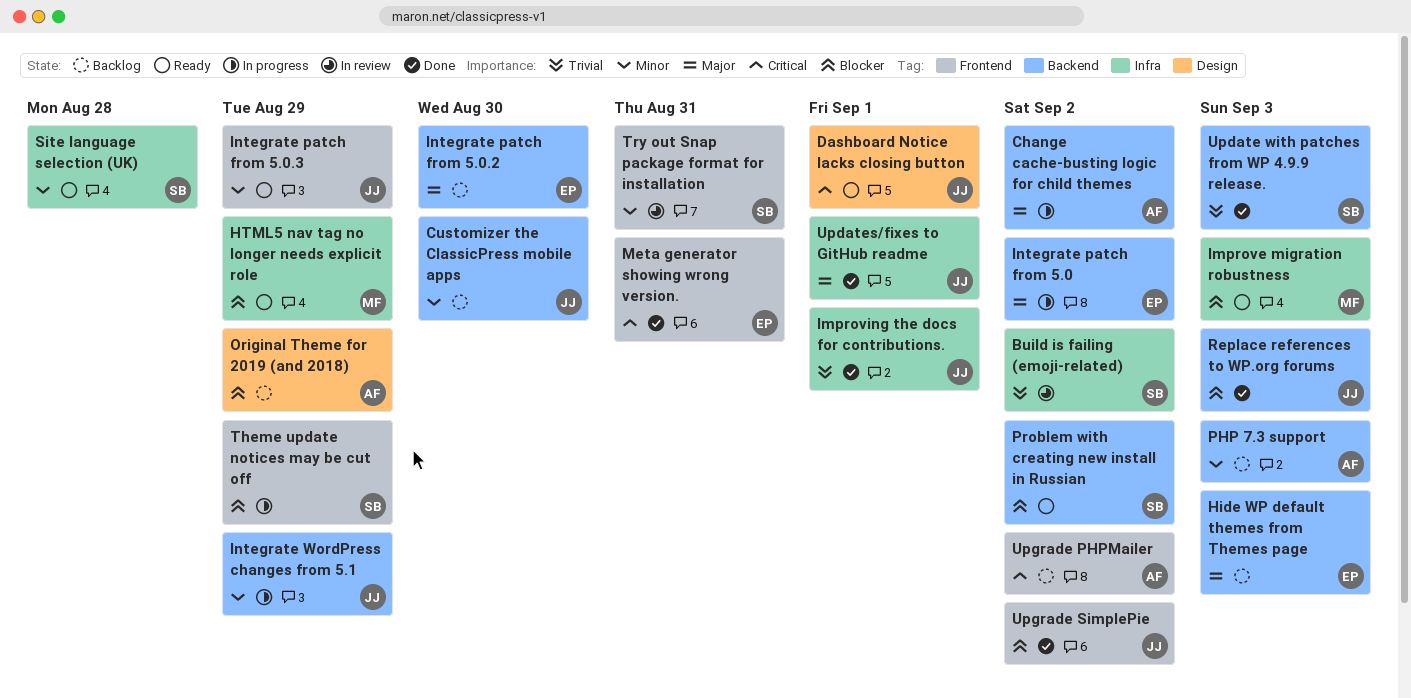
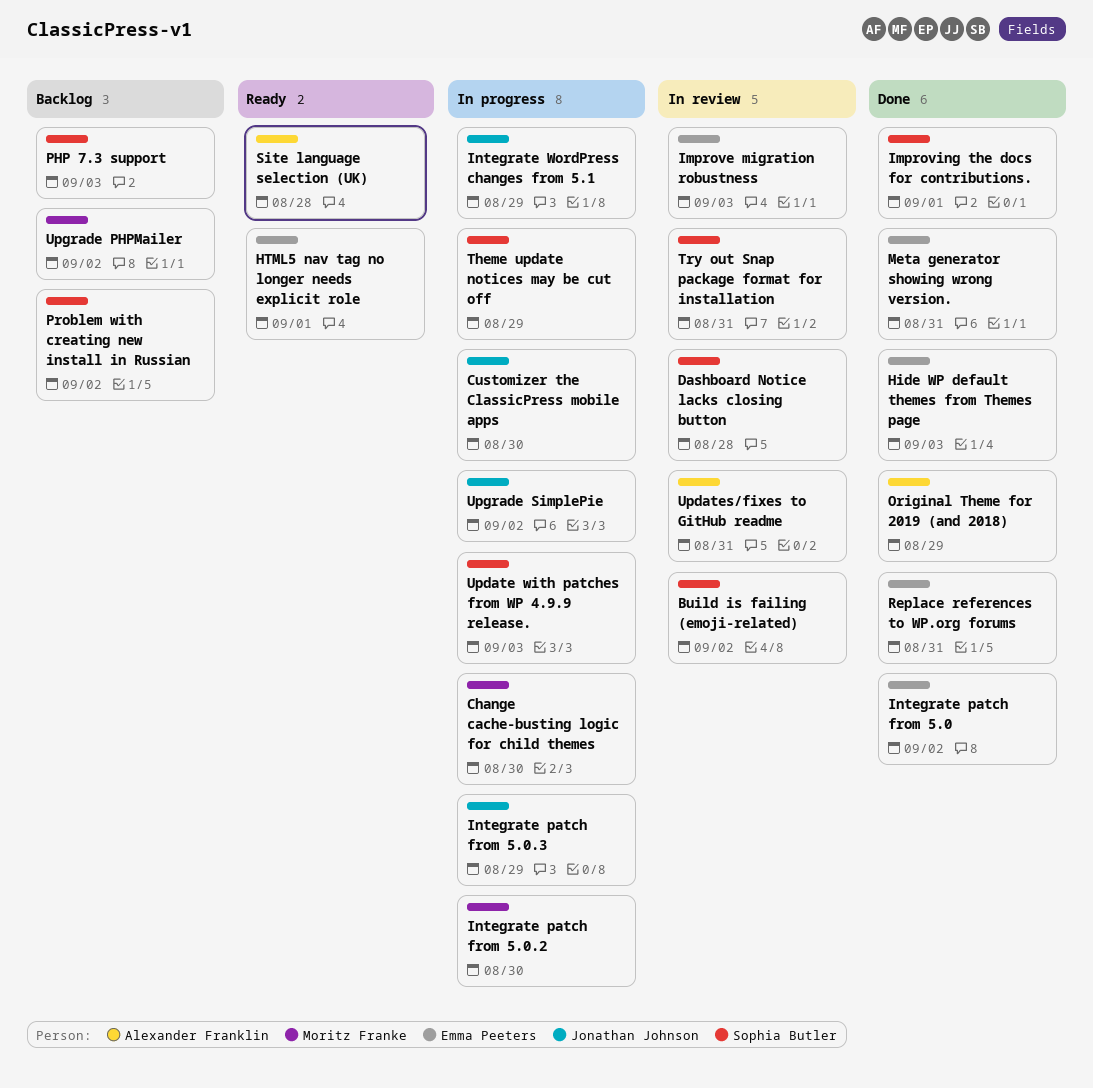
Change cache-busting logic for child themes, owner: Alexander Franklin -> Moritz Franke
Change cache-busting logic for child themes, due: Sep 2 -> Aug 30
Customizer the ClassicPress mobile apps, status: Backlog -> In progress
Dashboard Notice lacks closing button, status: Ready -> In review
Dashboard Notice lacks closing button, owner: Jonathan Johnson -> Sophia Butler
Dashboard Notice lacks closing button, due: Sep 1 -> Aug 28
Hide WP default themes from Themes page, status: Backlog -> Done
HTML5 nav tag no longer needs explicit role, owner: Moritz Franke -> Emma Peeters
HTML5 nav tag no longer needs explicit role, due: Aug 29 -> Sep 1
Improve migration robustness, status: Ready -> In review
Improve migration robustness, owner: Moritz Franke -> Emma Peeters
Improving the docs for contributions., owner: Jonathan Johnson -> Sophia Butler
Integrate patch from 5.0, status: In progress -> Done
Integrate patch from 5.0.2, status: Backlog -> In progress
Integrate patch from 5.0.2, owner: Emma Peeters -> Moritz Franke
Integrate patch from 5.0.3, status: Ready -> In progress
Original Theme for 2019 (and 2018), status: Backlog -> Done
PHP 7.3 support, owner: Alexander Franklin -> Sophia Butler
Problem with creating new install in Russian, status: Ready -> Backlog
Replace references to WP.org forums, owner: Jonathan Johnson -> Emma Peeters
Replace references to WP.org forums, due: Sep 3 -> Aug 31
Site language selection (UK), owner: Sophia Butler -> Alexander Franklin
Update with patches from WP 4.9.9 release., status: Done -> In progress
Updates/fixes to GitHub readme, status: Done -> In review
Updates/fixes to GitHub readme, owner: Jonathan Johnson -> Alexander Franklin
Updates/fixes to GitHub readme, due: Sep 1 -> Aug 31
Upgrade PHPMailer, owner: Alexander Franklin -> Moritz Franke
Upgrade SimplePie, status: Done -> In progress

